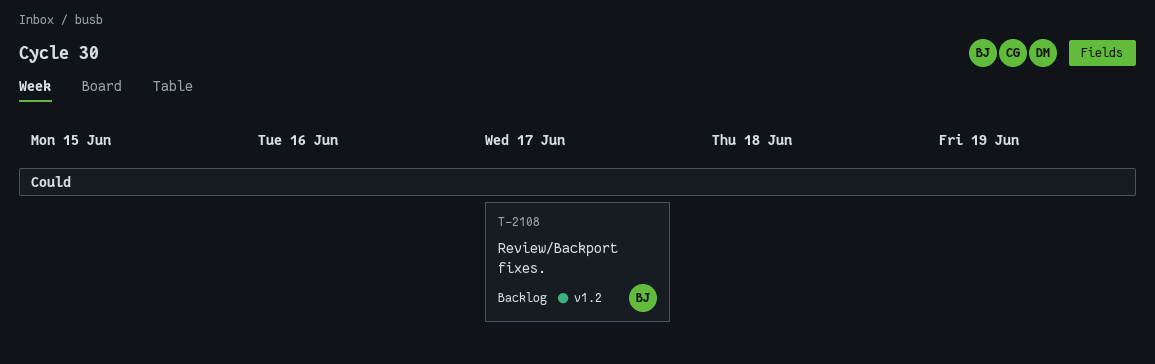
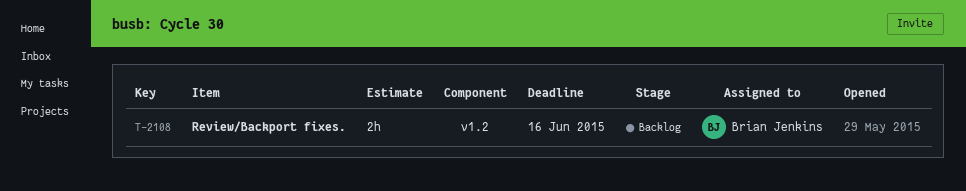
T-2108, due: Jun 17 -> Jun 16

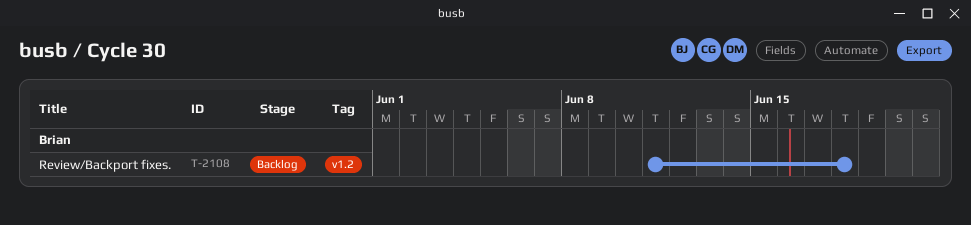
T-2108, due: Jun 16 -> Jun 18

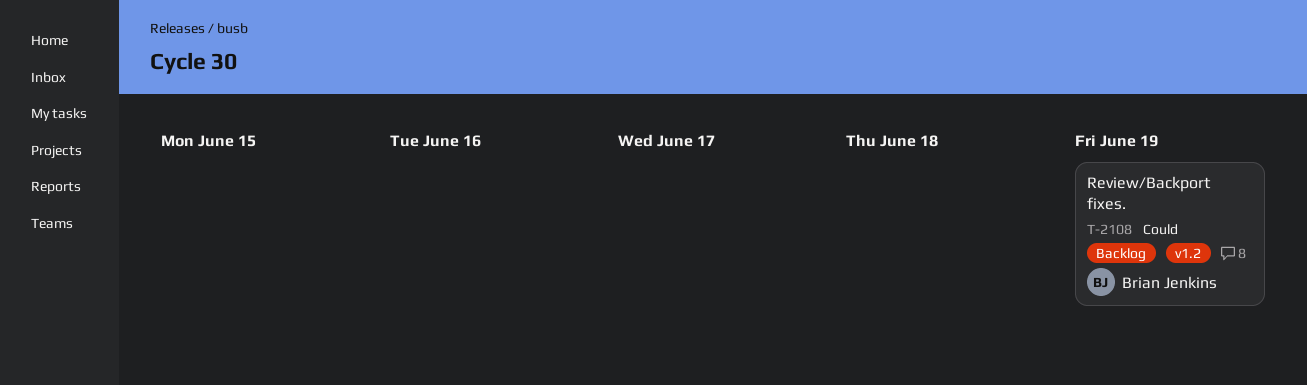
T-2108, due: Jun 18 -> Jun 19

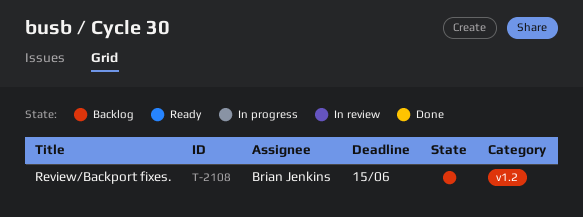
T-2108, due: Jun 19 -> Jun 15

